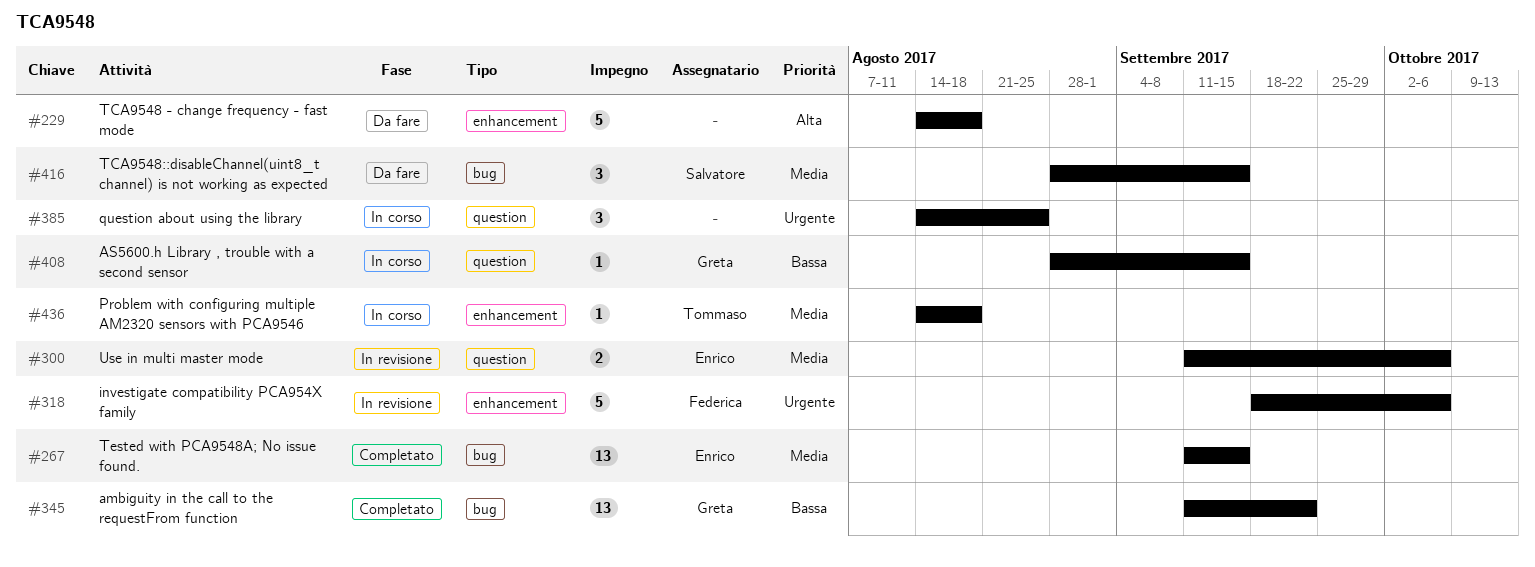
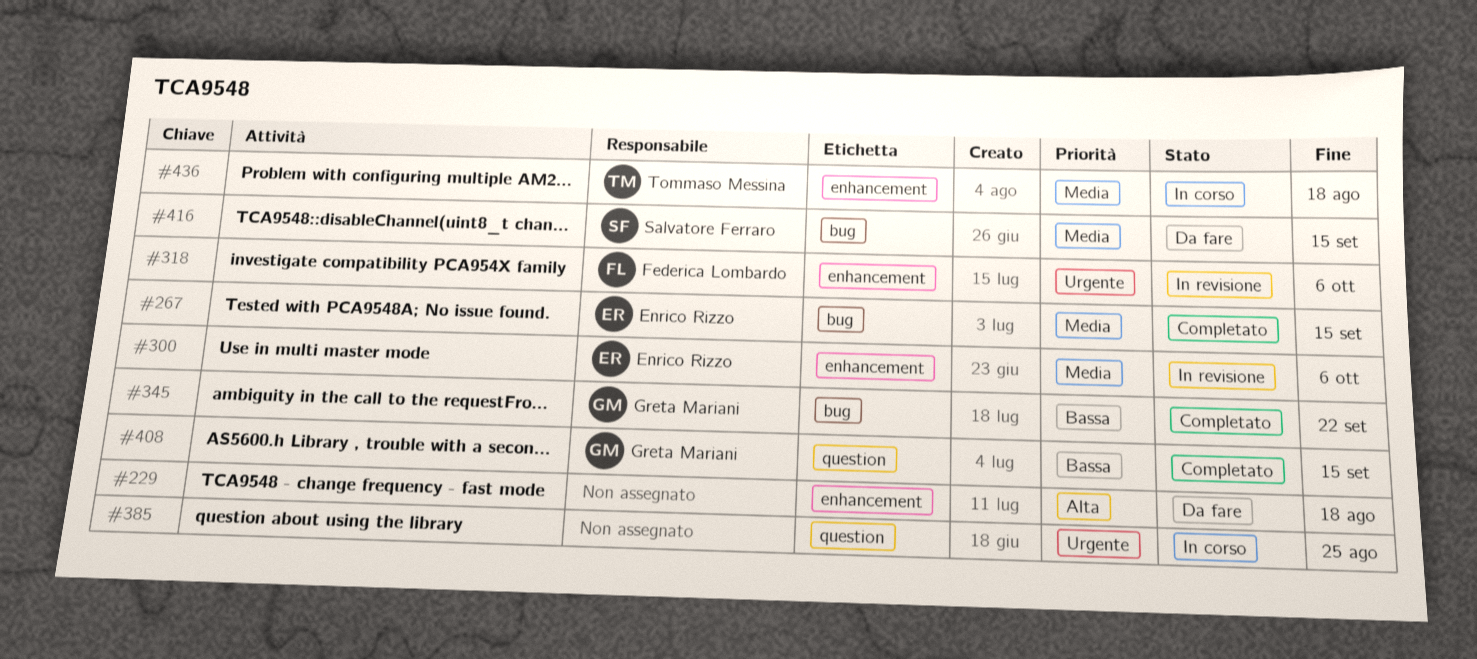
#300, label: question -> enhancement
#408, status: In corso -> Completato

